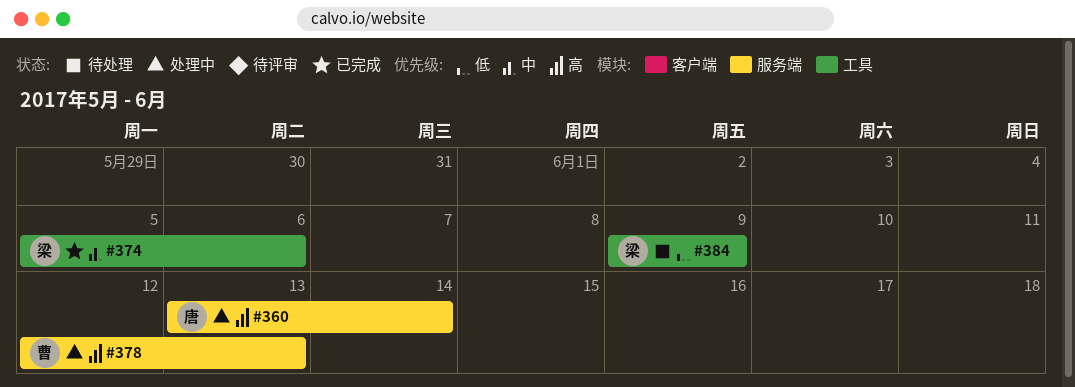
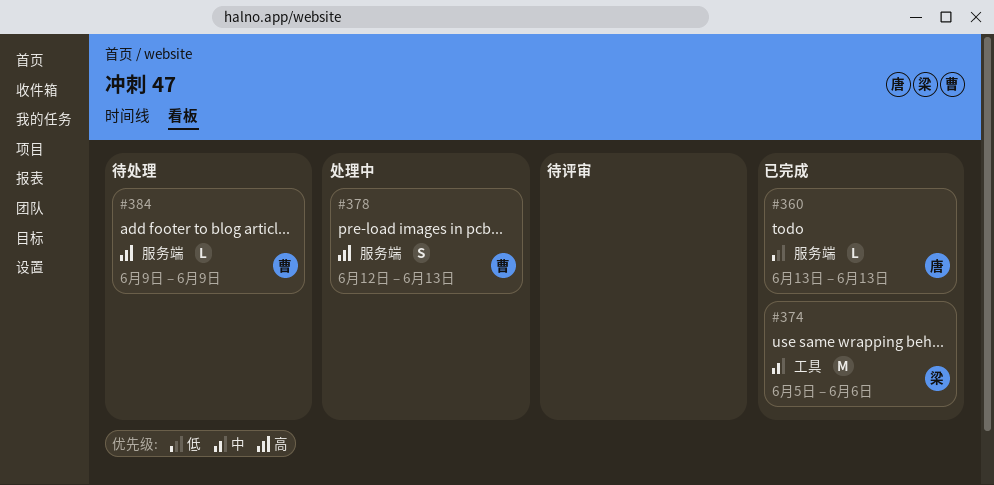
#360, status: 处理中 -> 已完成
#360, priority: 高 -> 低
#360, due: Jun 14 -> Jun 13
#384, owner: 梁 -> 曹
#384, priority: 低 -> 高
#384, label: 工具 -> 服务端

